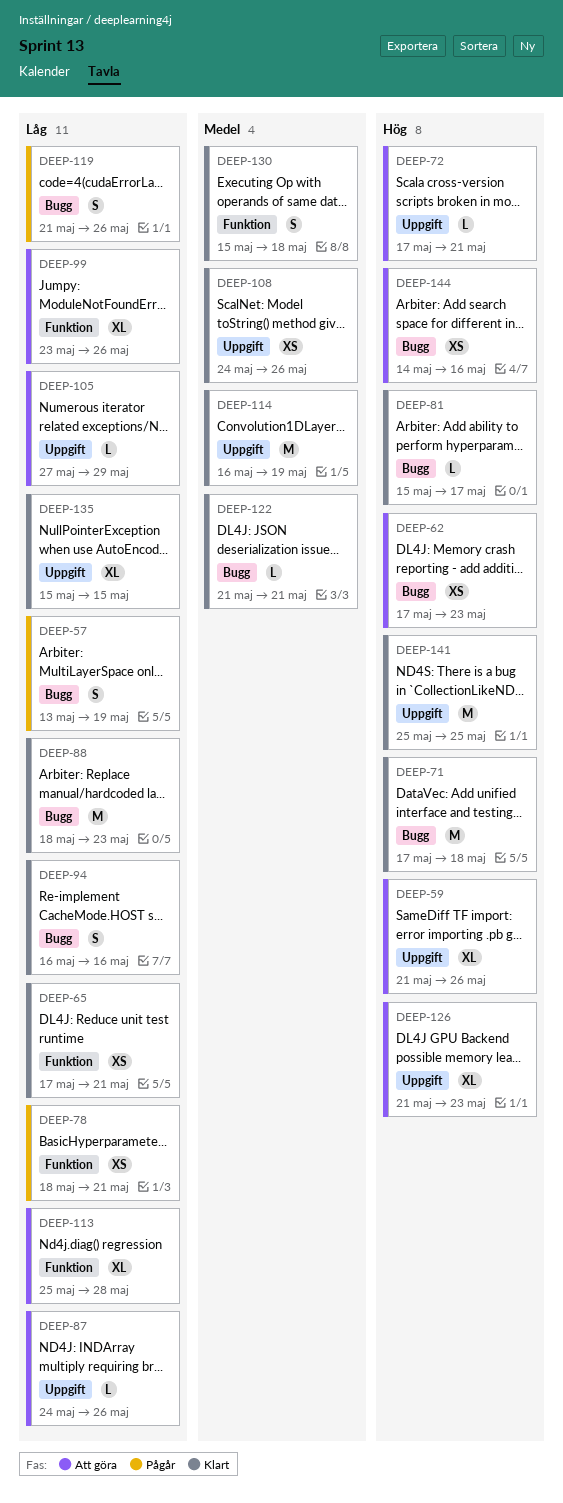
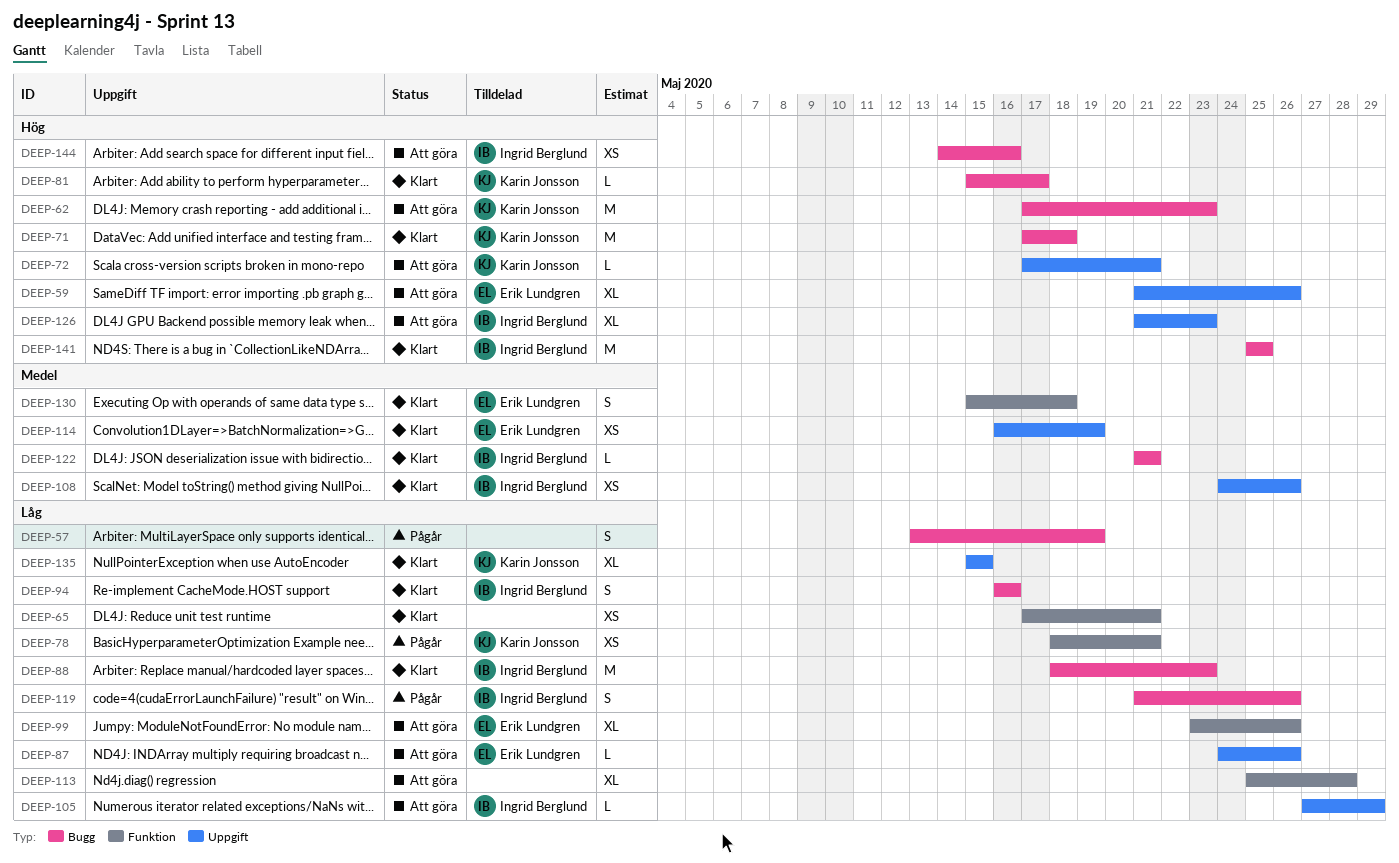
DEEP-62, estimate: XS -> M
DEEP-114, estimate: M -> XS
DEEP-141, label: Uppgift -> Bugg

